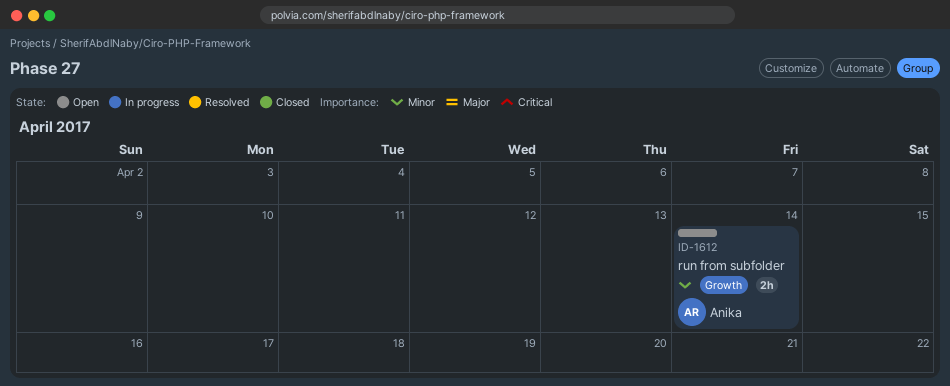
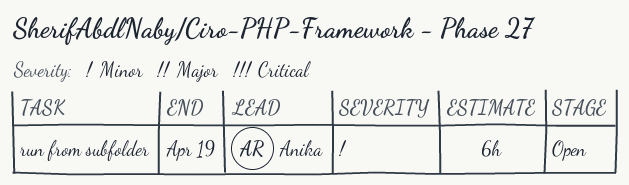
run from subfolder, estimate: 2h -> 6h
run from subfolder, due: Apr 14 -> Apr 19

